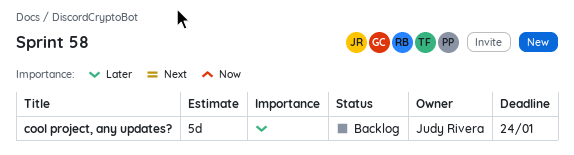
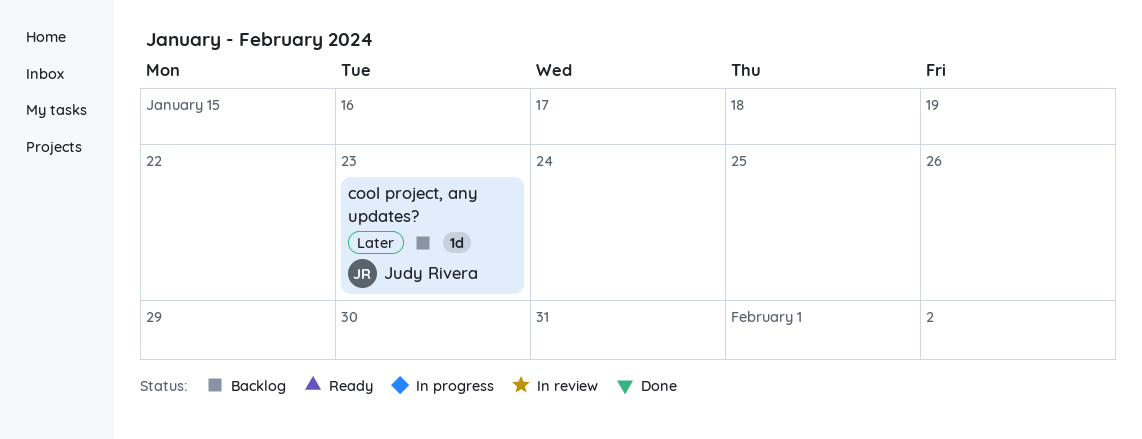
cool project, any updates?, estimate: 5d -> 1d
cool project, any updates?, due: Jan 24 -> Jan 23

